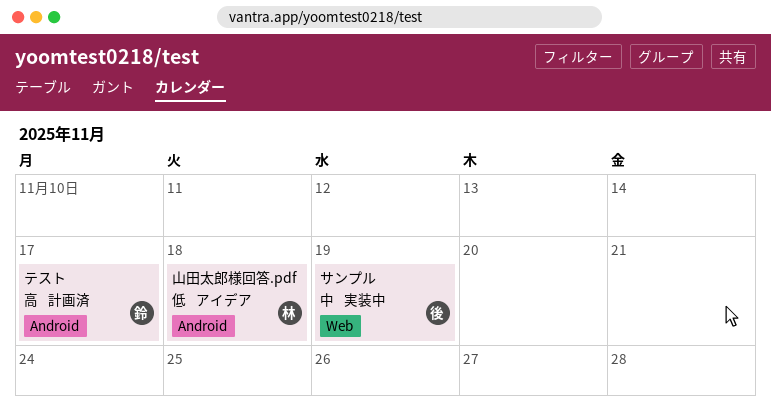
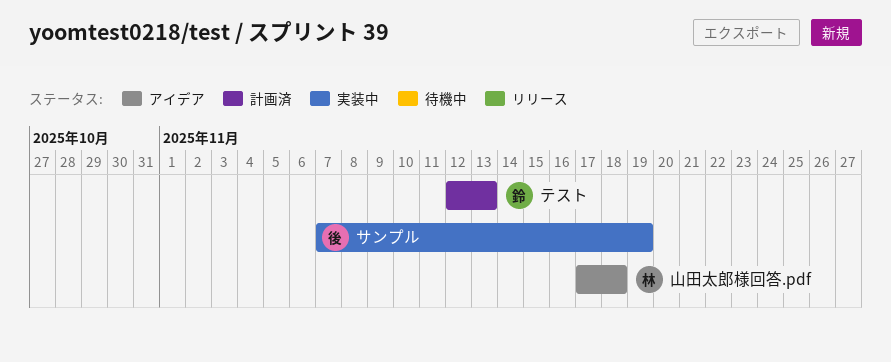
テスト, due: Nov 17 -> Nov 13

